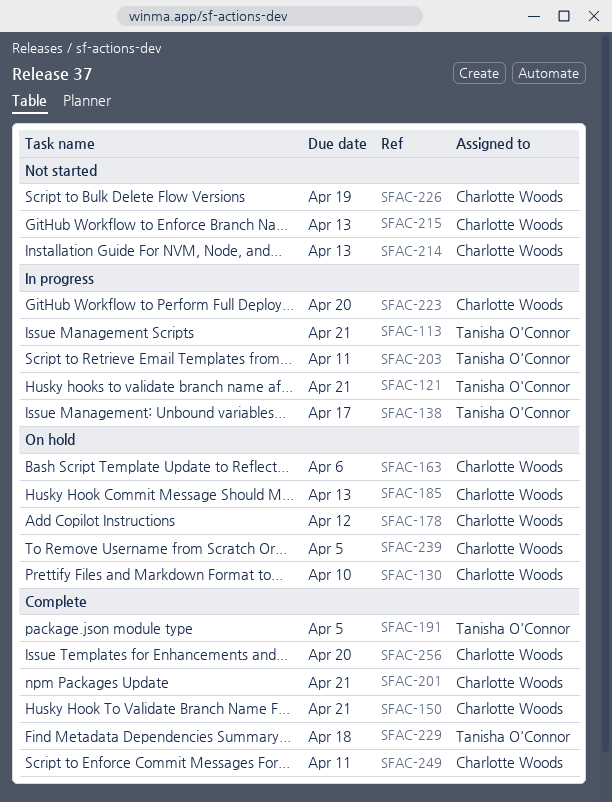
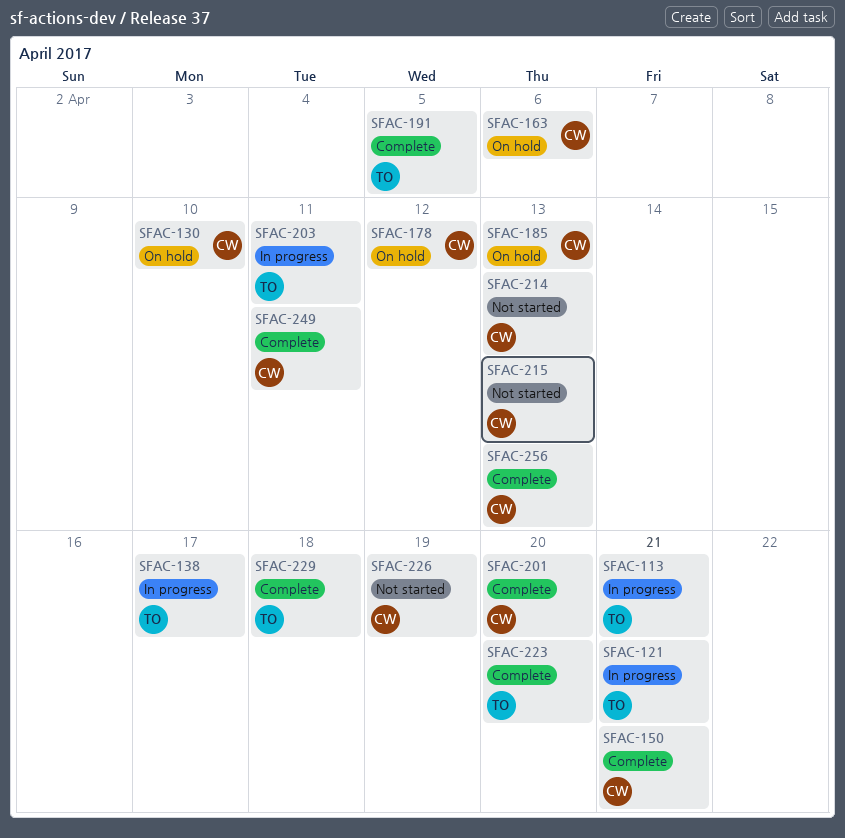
SFAC-201, due: Apr 21 -> Apr 20
SFAC-223, status: In progress -> Complete
SFAC-223, owner: Charlotte Woods -> Tanisha O'Connor
SFAC-239: present -> none
SFAC-256, due: Apr 20 -> Apr 13

